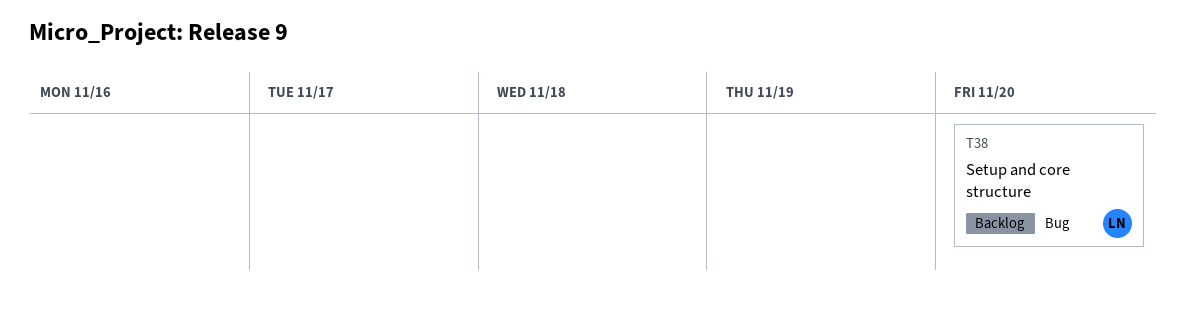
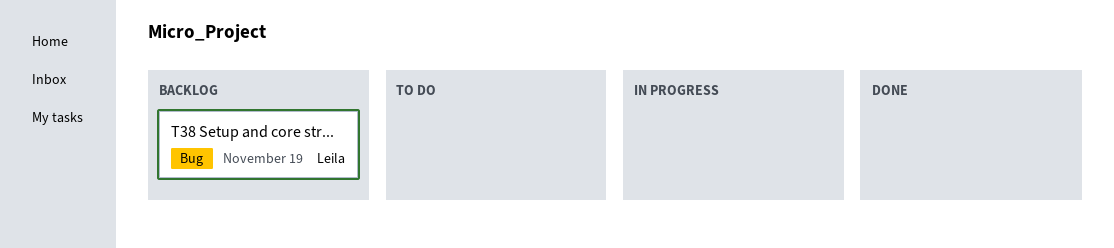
T38, due: Nov 20 -> Nov 19

